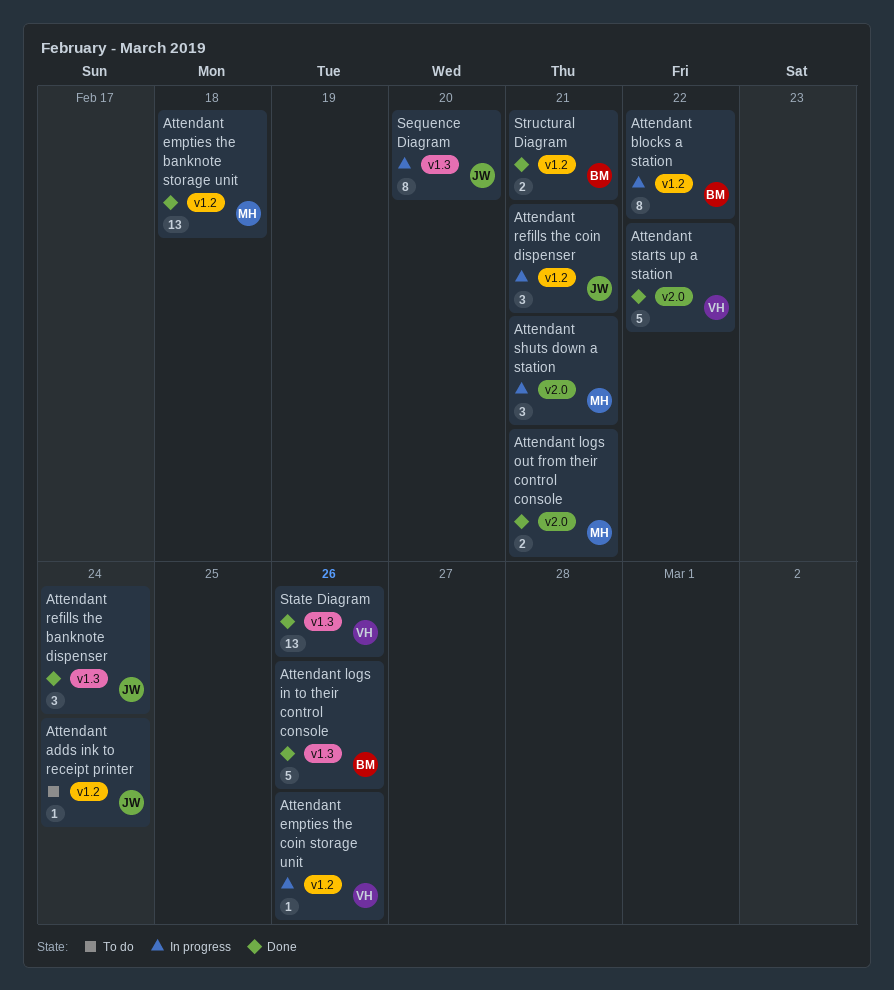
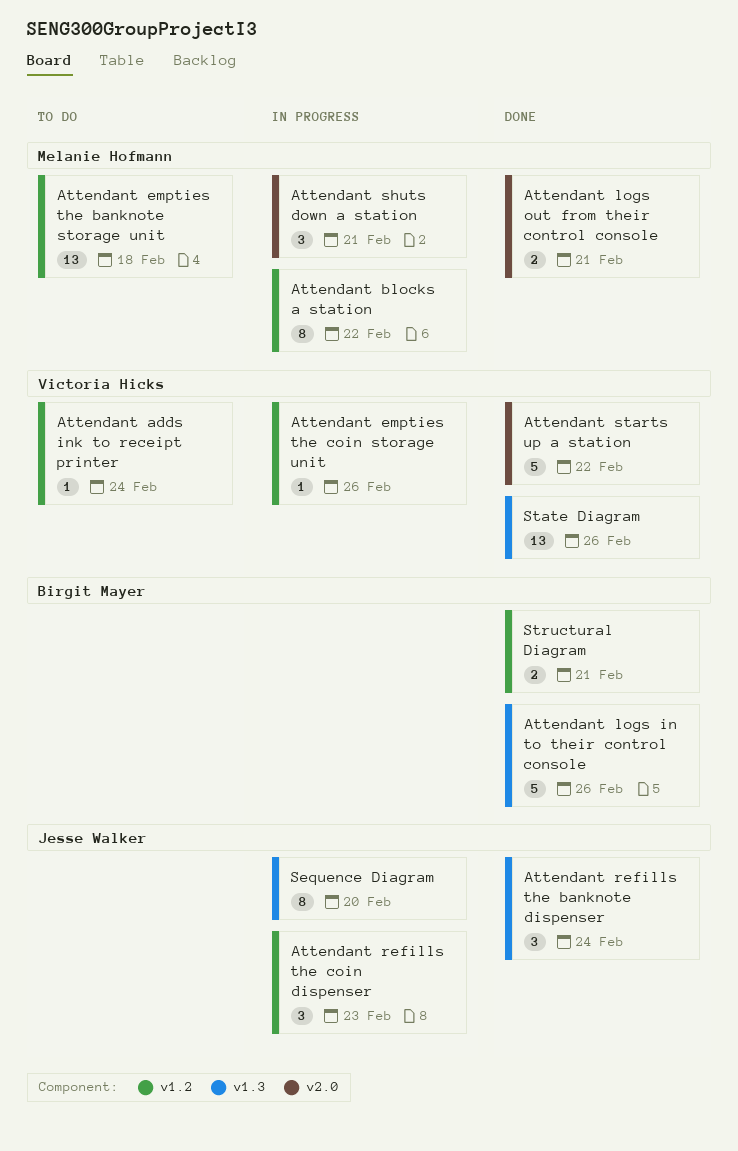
Attendant adds ink to receipt printer, owner: Jesse Walker -> Victoria Hicks
Attendant blocks a station, owner: Birgit Mayer -> Melanie Hofmann
Attendant empties the banknote storage unit, status: Done -> To do
Attendant refills the coin dispenser, due: Feb 21 -> Feb 23

